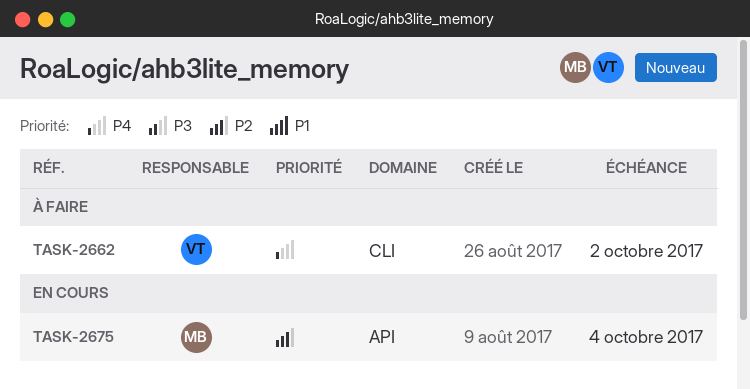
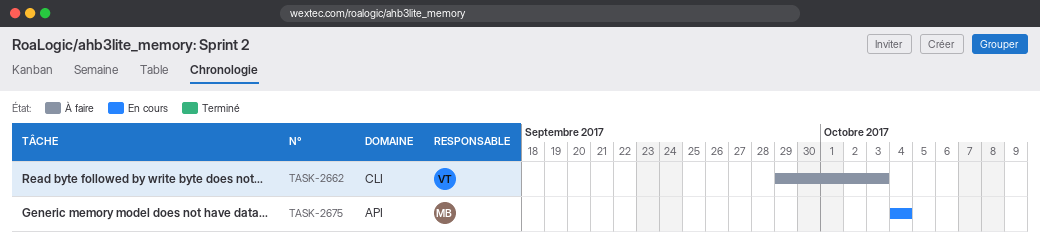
TASK-2662, due: Oct 2 -> Oct 3

